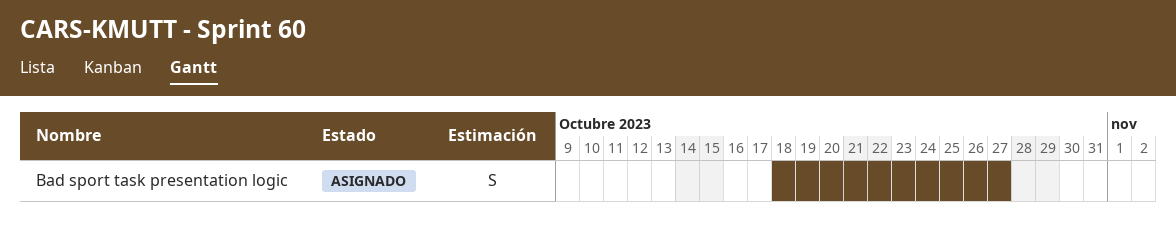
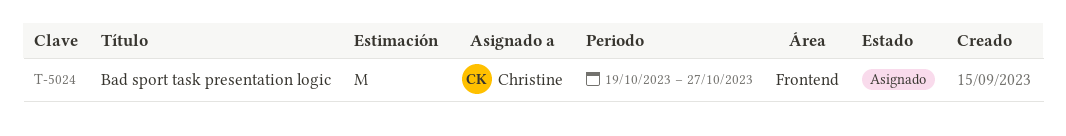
Bad sport task presentation logic, estimate: S -> M
Bad sport task presentation logic, start: Oct 18 -> Oct 19

